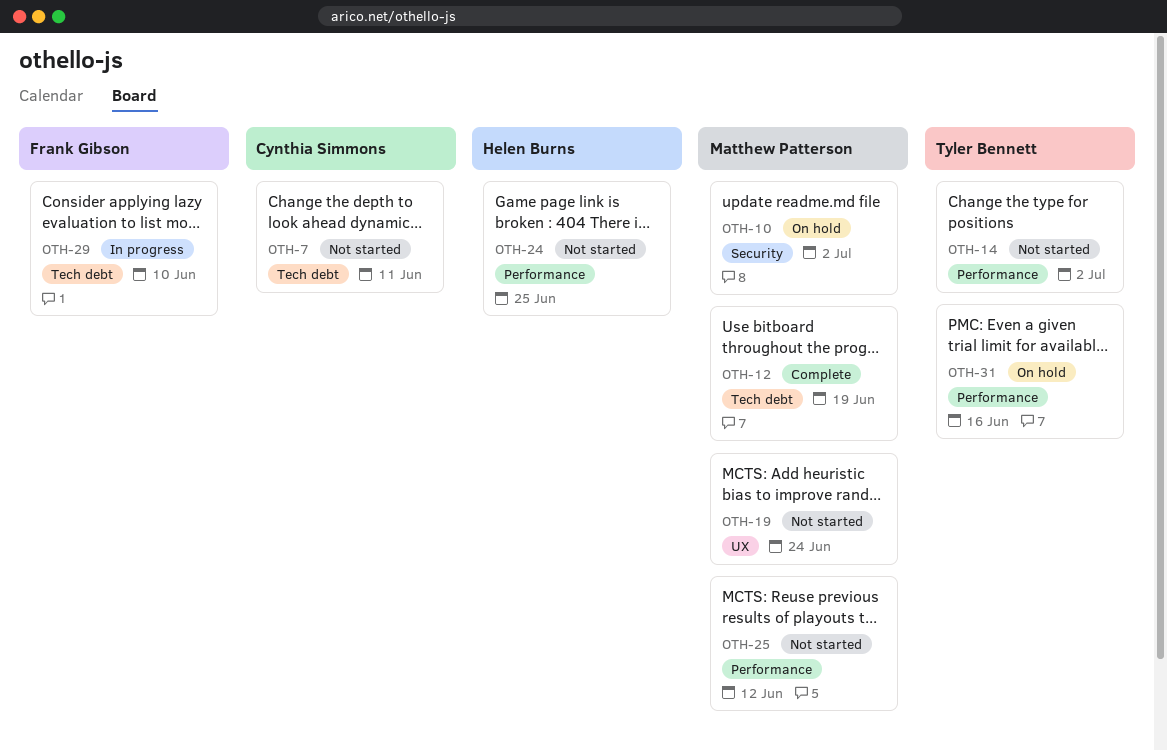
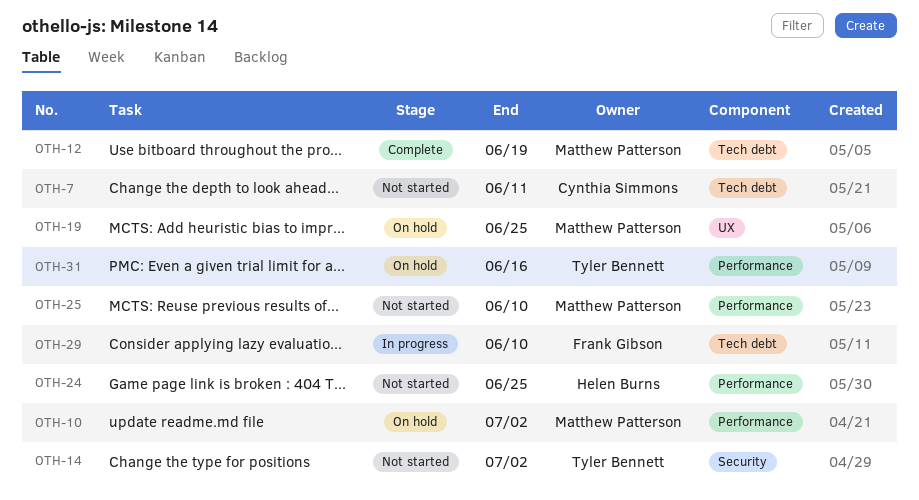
OTH-10, label: Security -> Performance
OTH-14, label: Performance -> Security
OTH-19, status: Not started -> On hold
OTH-19, due: Jun 24 -> Jun 25
OTH-25, due: Jun 12 -> Jun 10

